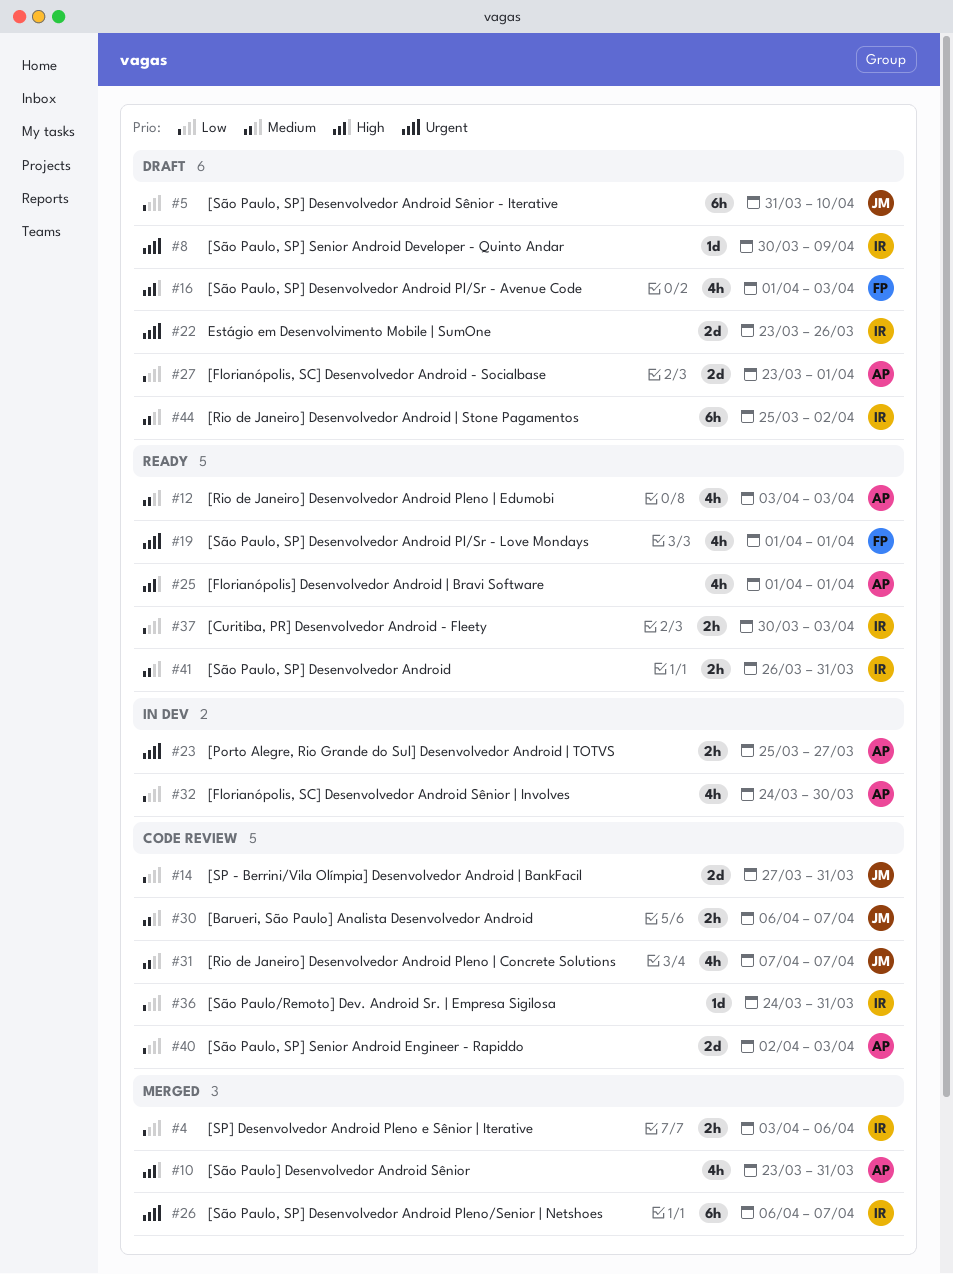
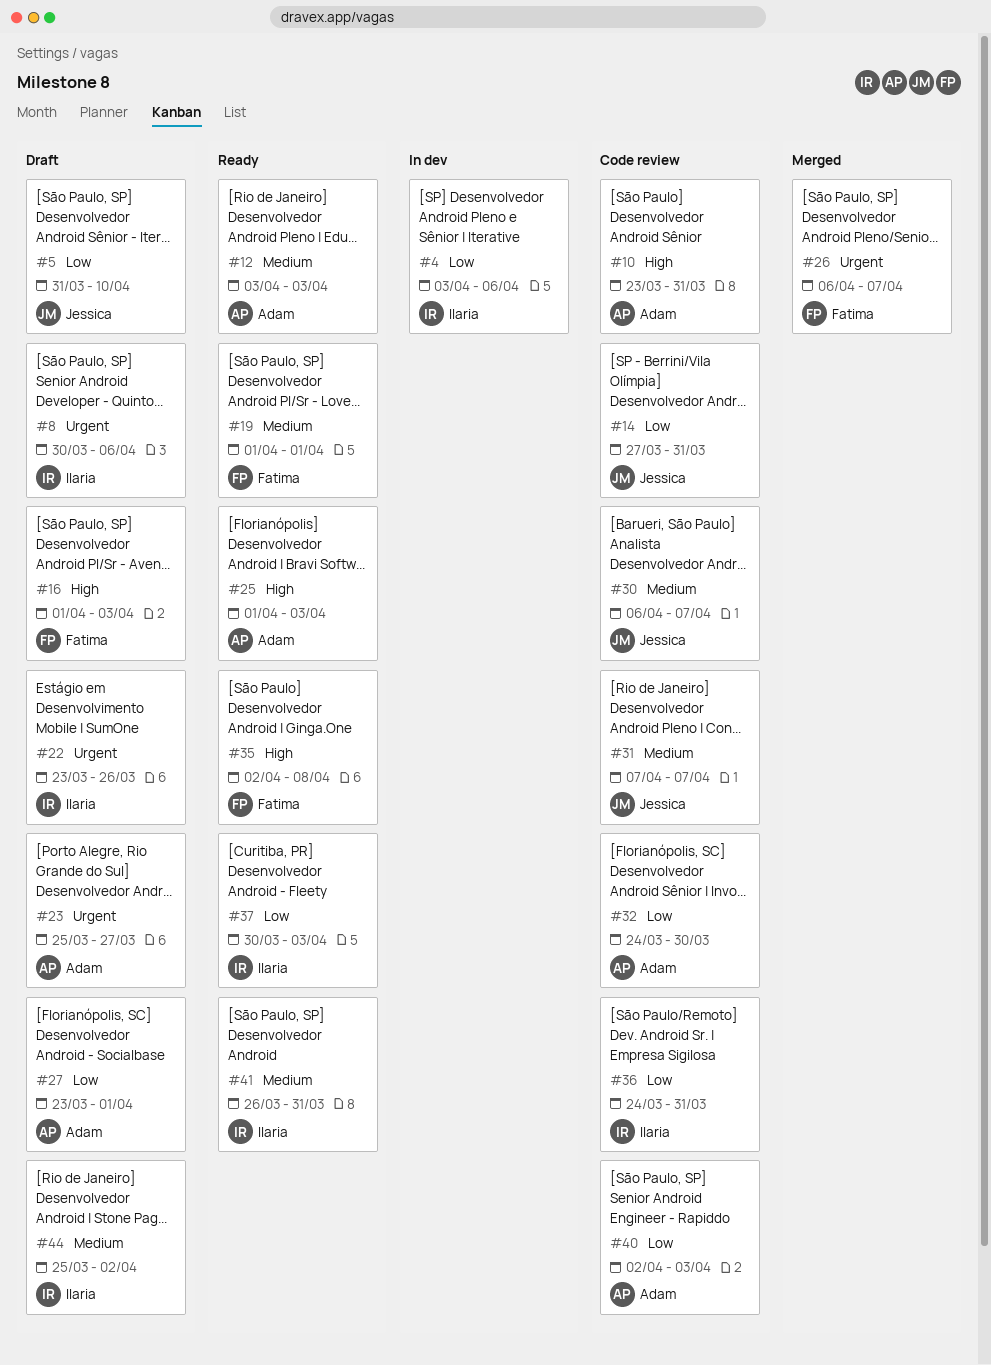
#4, status: Merged -> In dev
#8, due: Apr 9 -> Apr 6
#10, status: Merged -> Code review
#19, priority: Urgent -> Medium
#23, status: In dev -> Draft
#25, due: Apr 1 -> Apr 3
#26, owner: Ilaria -> Fatima
#32, status: In dev -> Code review
#35: none -> present

